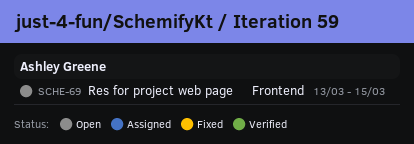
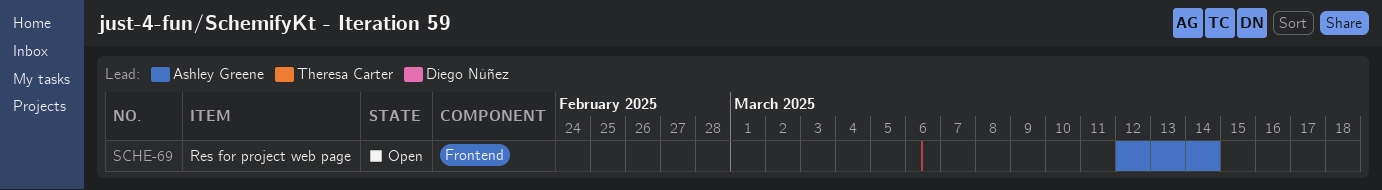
SCHE-69, start: Mar 13 -> Mar 12
SCHE-69, due: Mar 15 -> Mar 14

